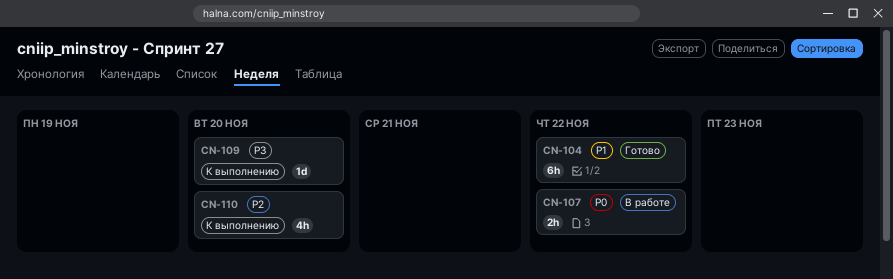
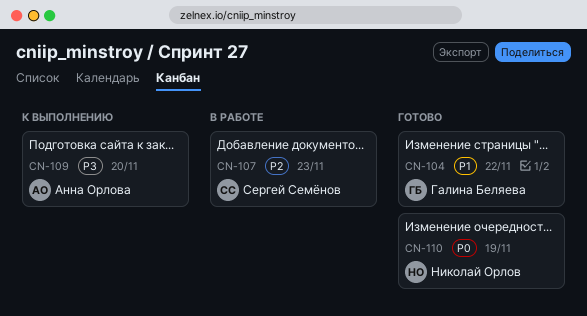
CN-107, priority: P0 -> P2
CN-107, due: Nov 22 -> Nov 23
CN-110, status: К выполнению -> Готово
CN-110, priority: P2 -> P0
CN-110, due: Nov 20 -> Nov 19

